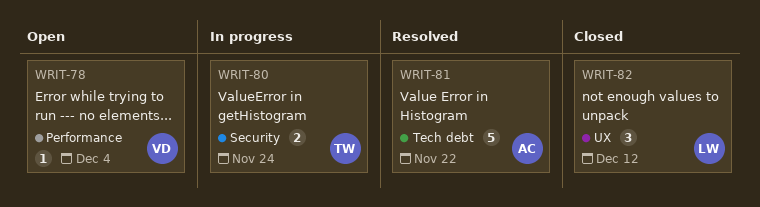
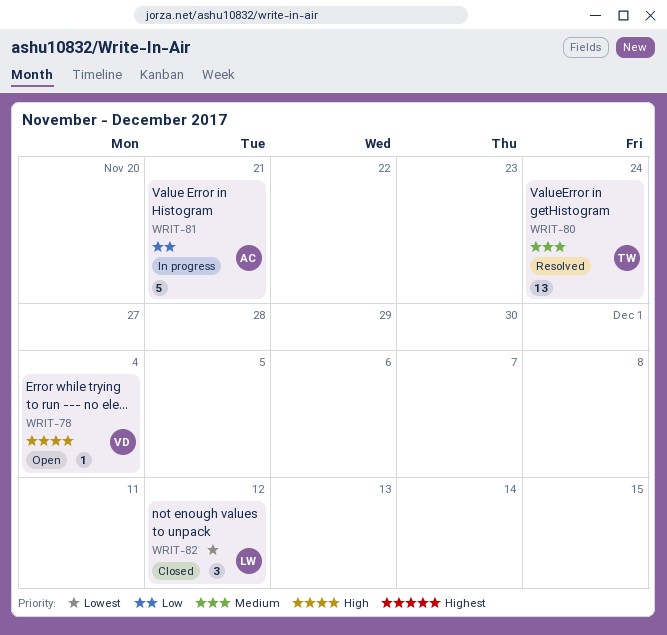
WRIT-80, status: In progress -> Resolved
WRIT-80, estimate: 2 -> 13
WRIT-81, status: Resolved -> In progress
WRIT-81, due: Nov 22 -> Nov 21

